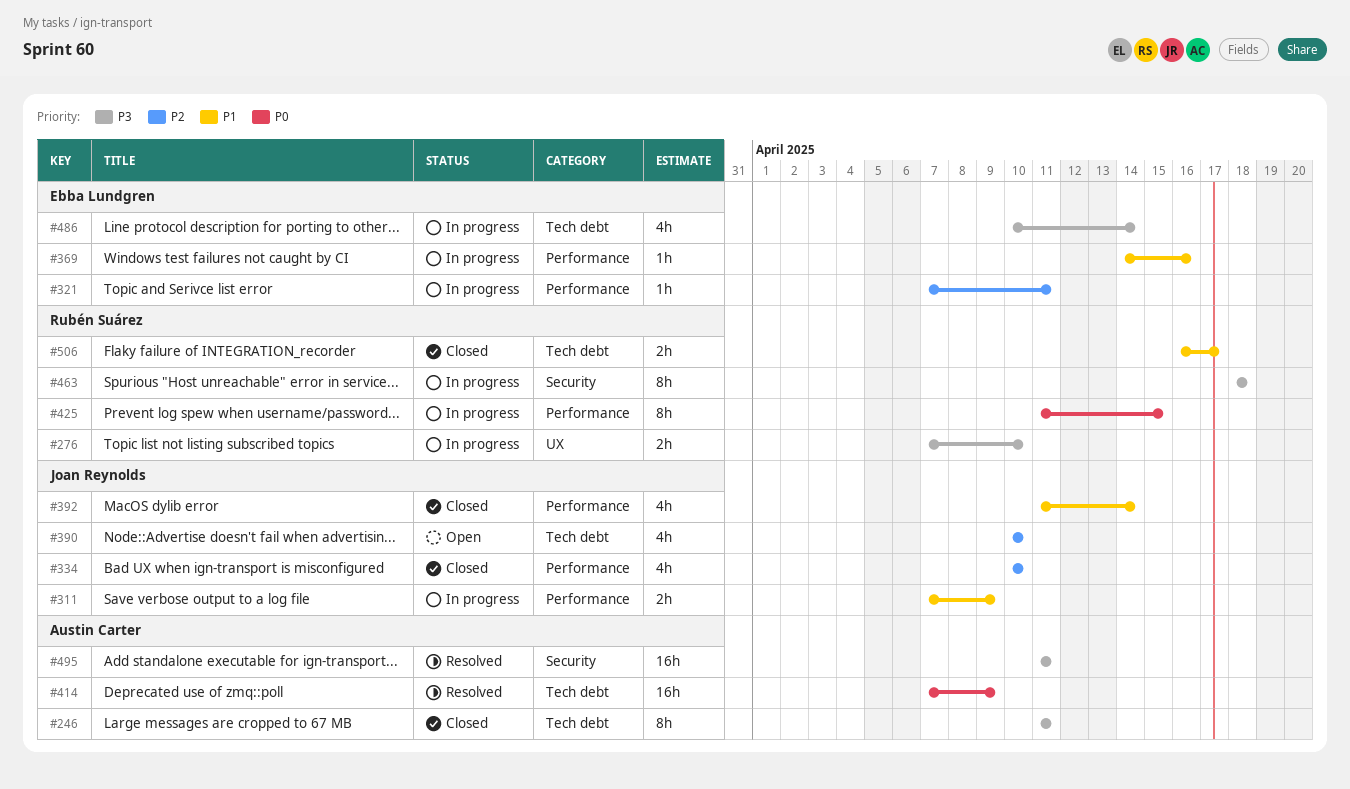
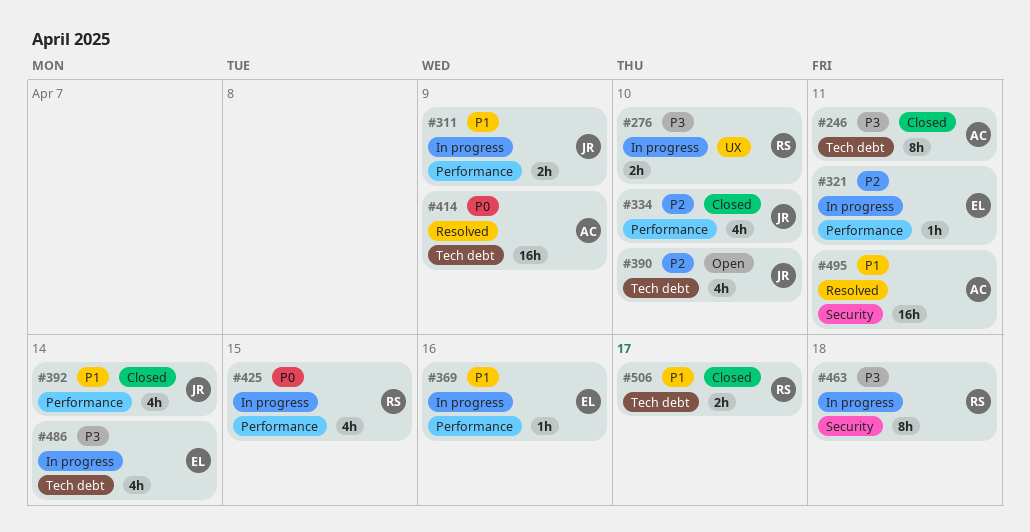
#425, estimate: 8h -> 4h
#495, priority: P3 -> P1

